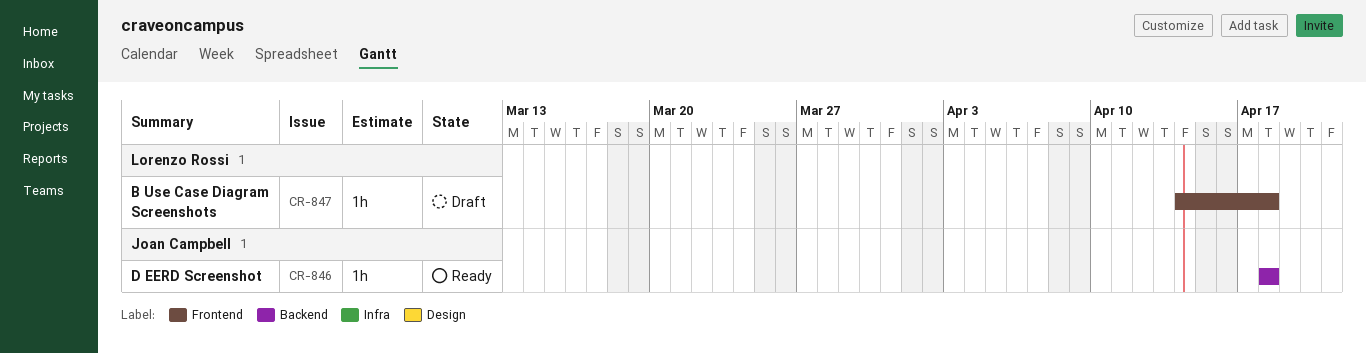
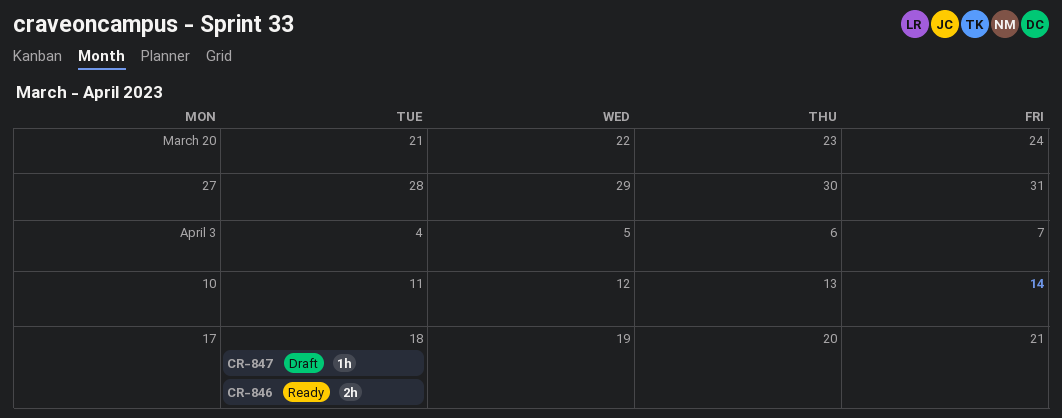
CR-846, estimate: 1h -> 2h

